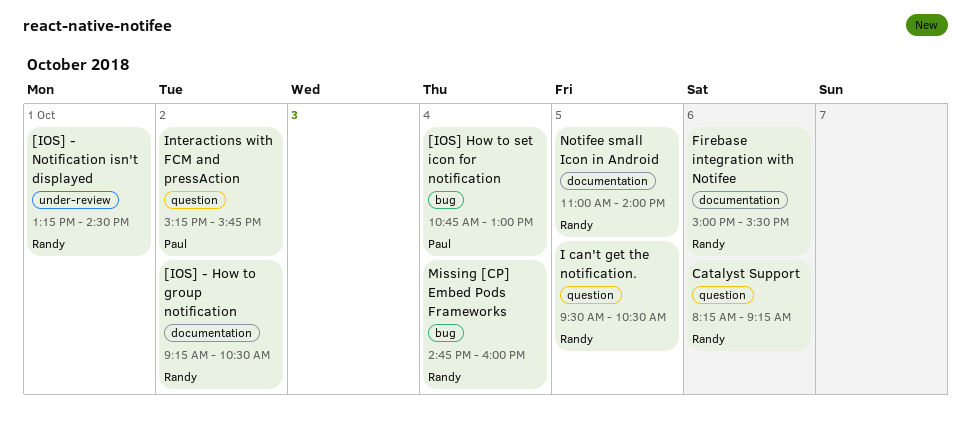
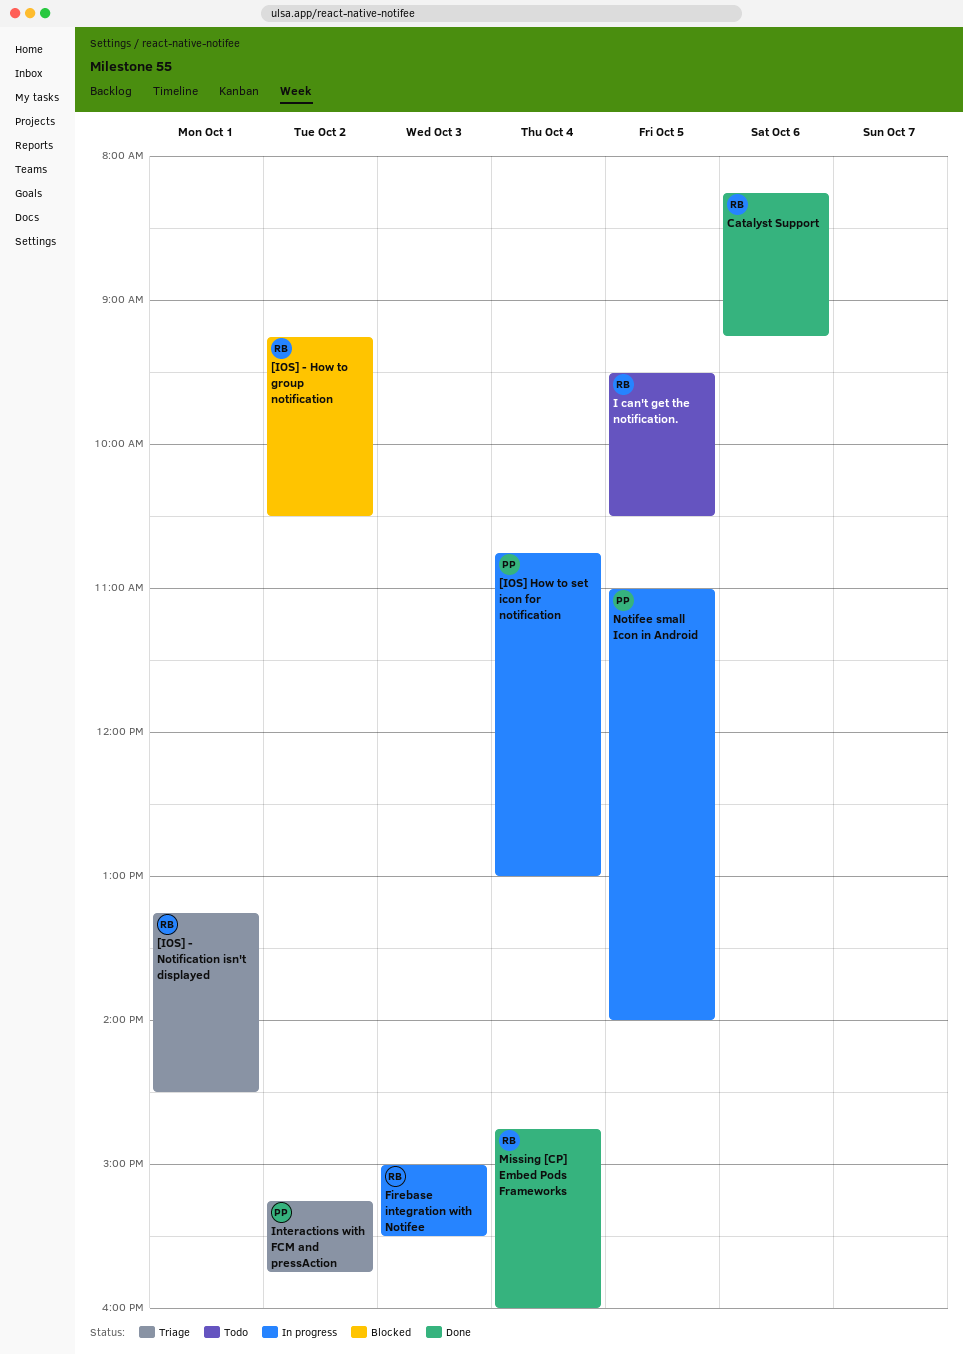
Firebase integration with Notifee, day: Oct 6 -> Oct 3
Notifee small Icon in Android, owner: Randy -> Paul

